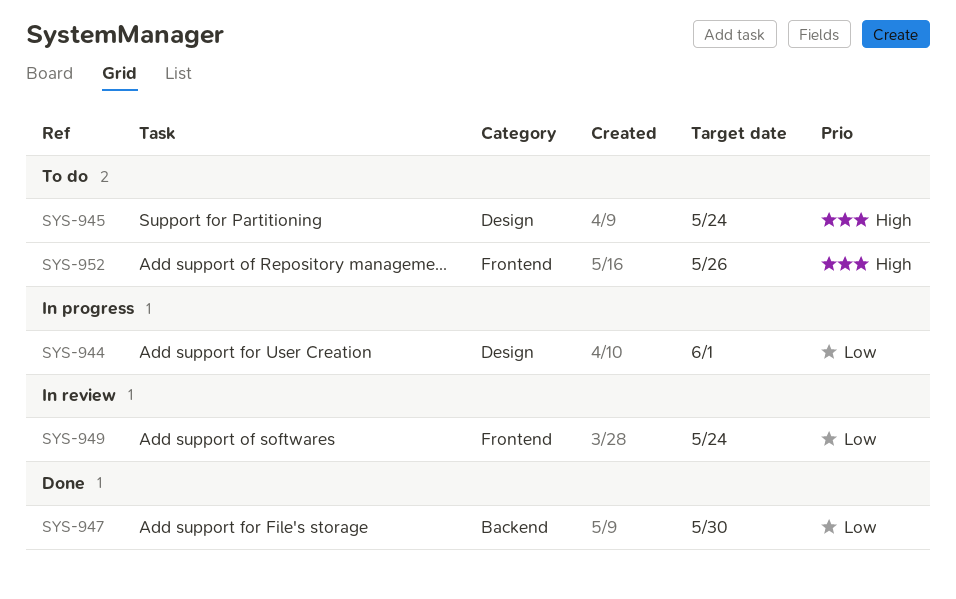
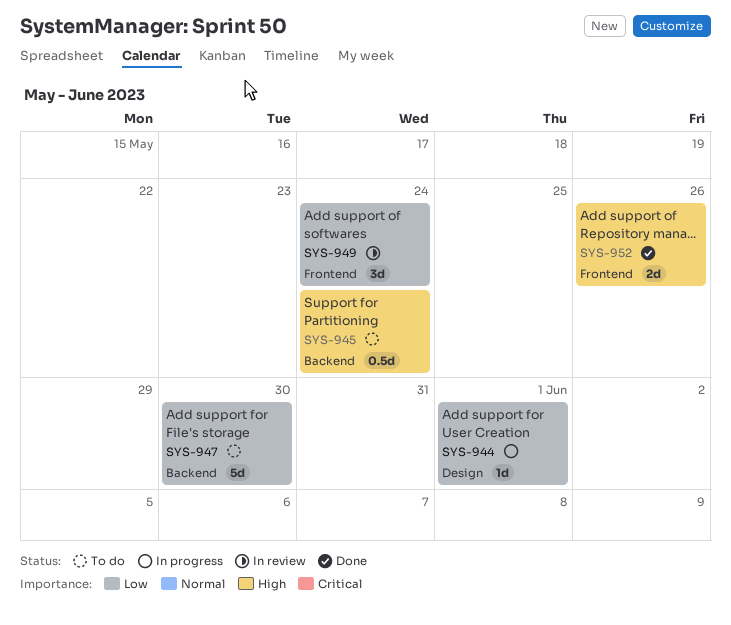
SYS-945, label: Design -> Backend
SYS-947, status: Done -> To do
SYS-952, status: To do -> Done

